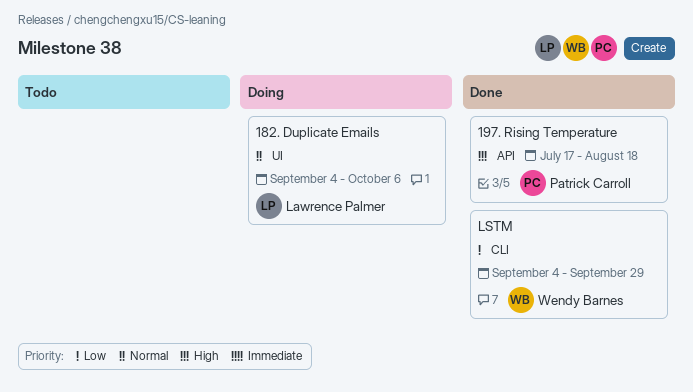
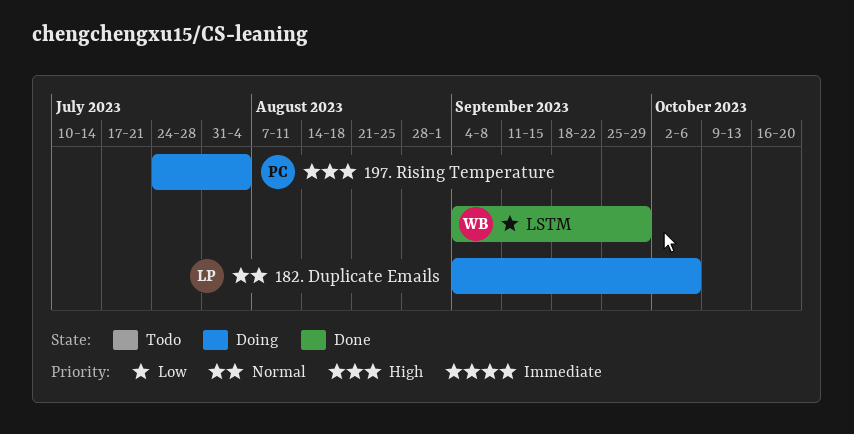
197. Rising Temperature, status: Done -> Doing
197. Rising Temperature, start: Jul 17 -> Jul 24
197. Rising Temperature, due: Aug 18 -> Aug 4

